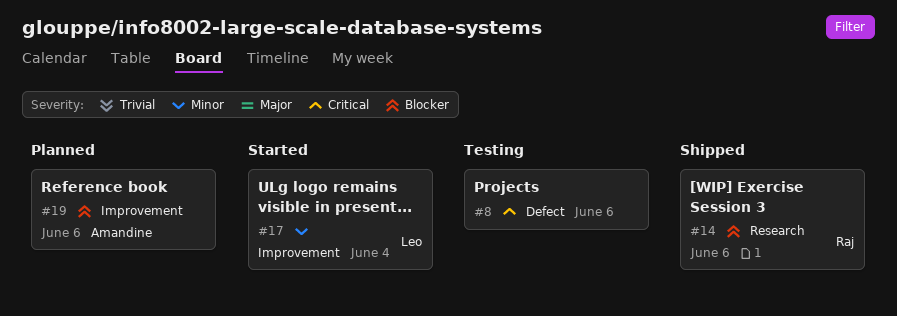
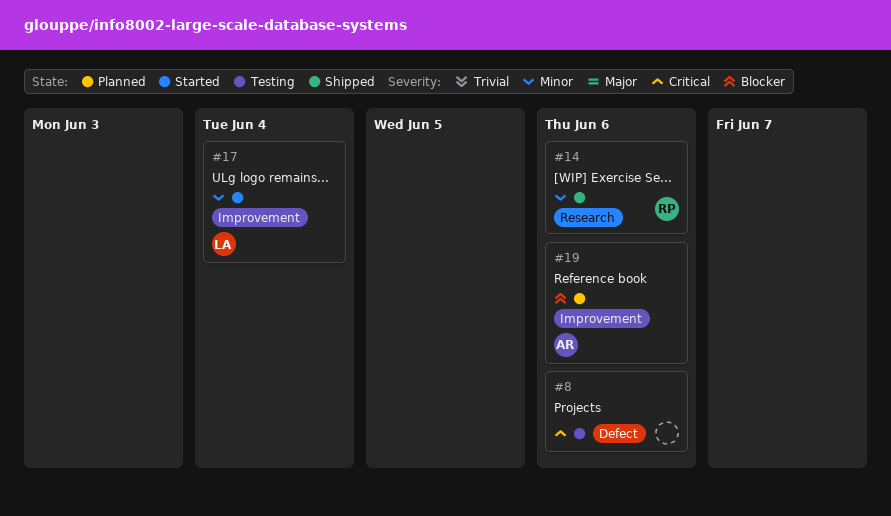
#14, priority: Blocker -> Minor

